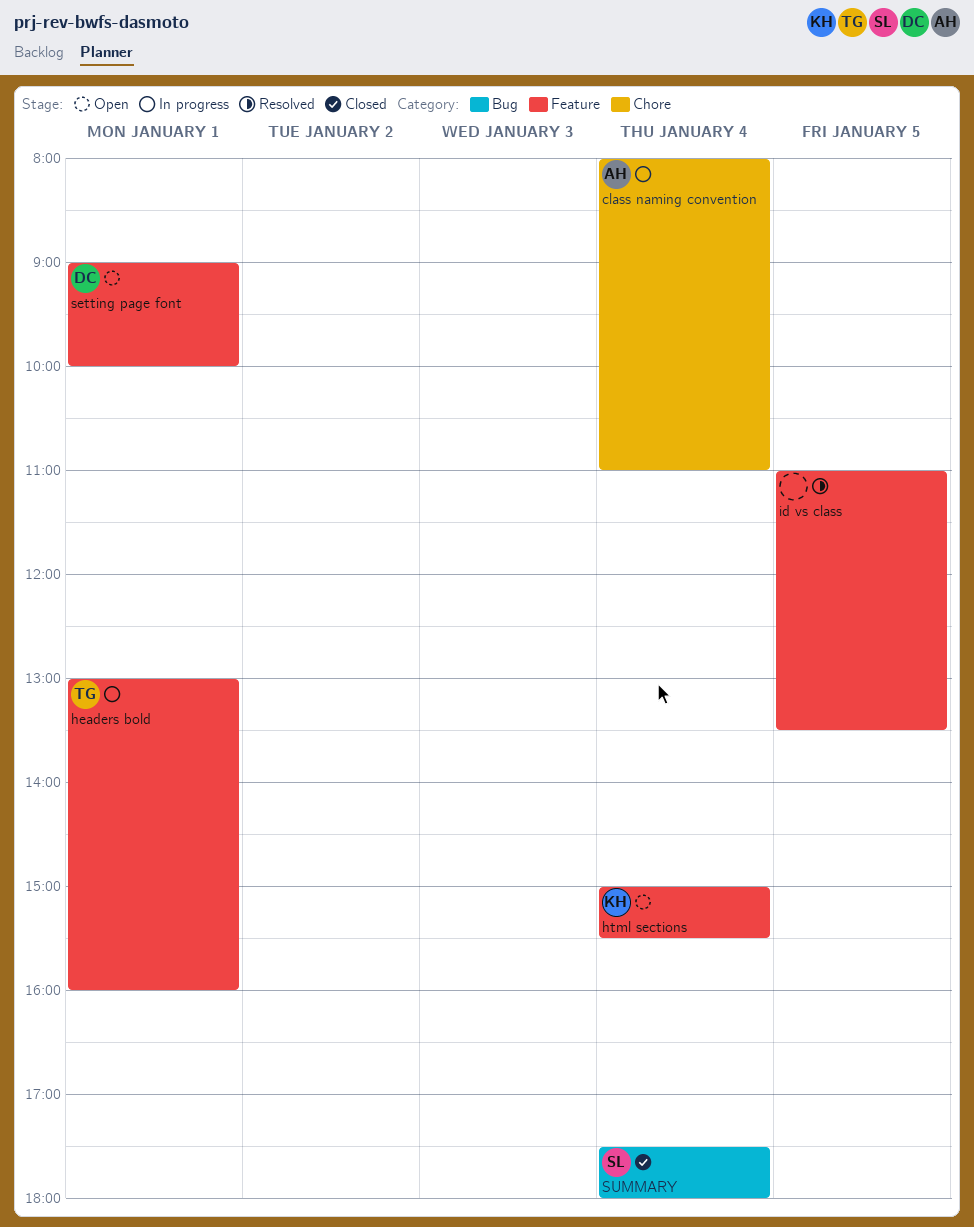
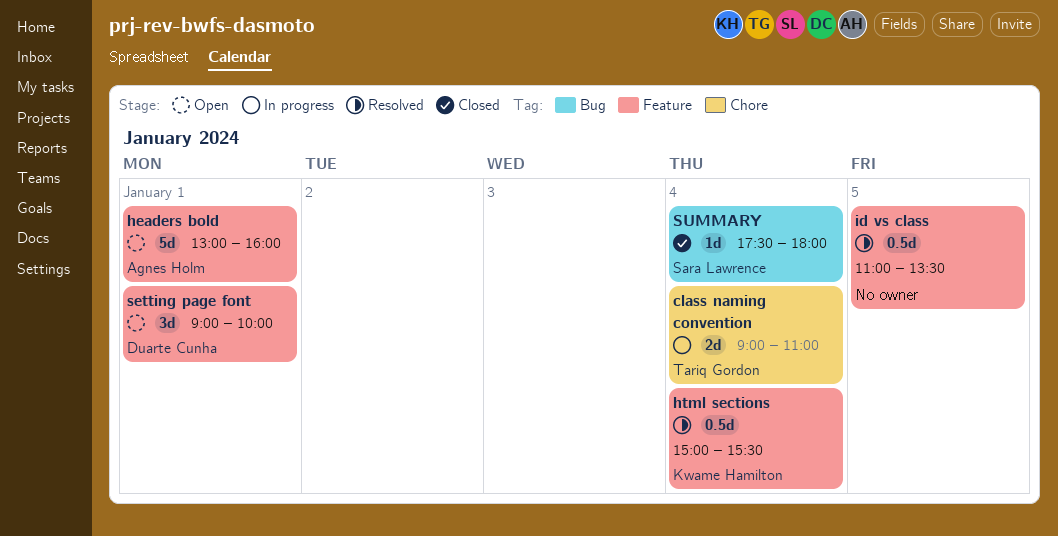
class naming convention, owner: Agnes Holm -> Tariq Gordon
class naming convention, begins: 08:00 -> 09:00
headers bold, status: In progress -> Open
headers bold, owner: Tariq Gordon -> Agnes Holm
html sections, status: Open -> Resolved

